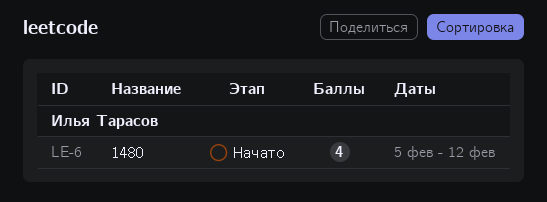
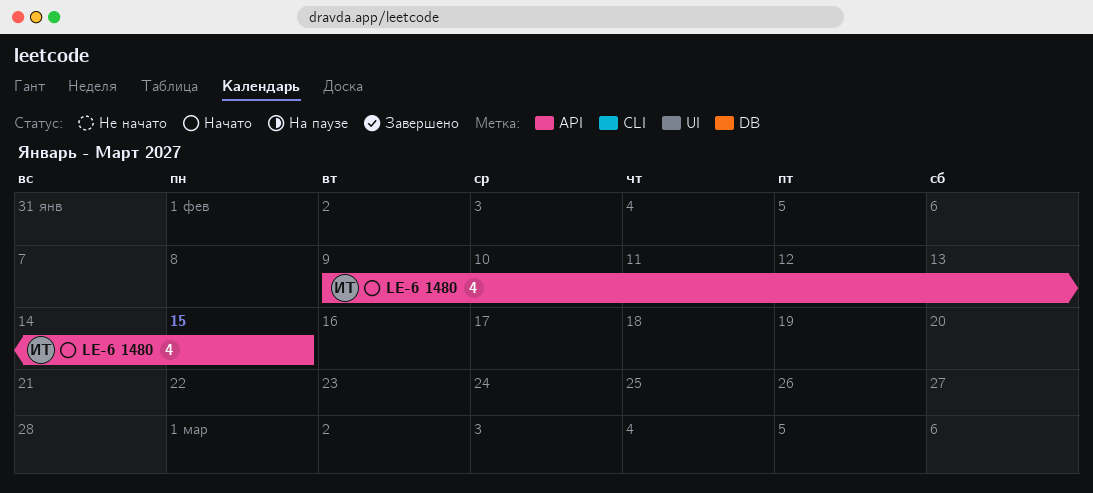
LE-6, start: Feb 5 -> Feb 9
LE-6, due: Feb 12 -> Feb 15

